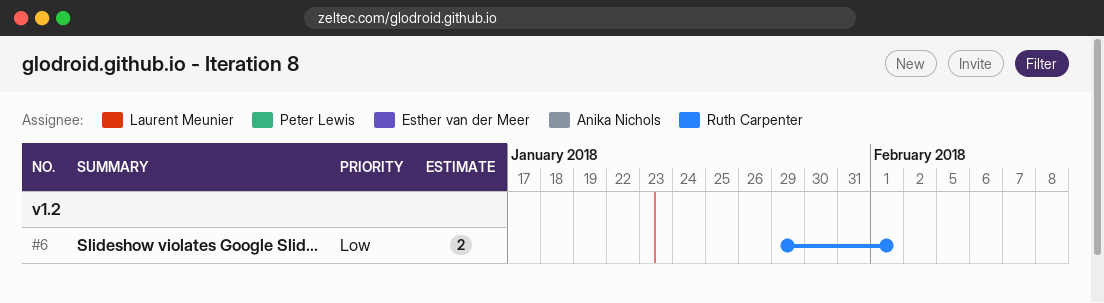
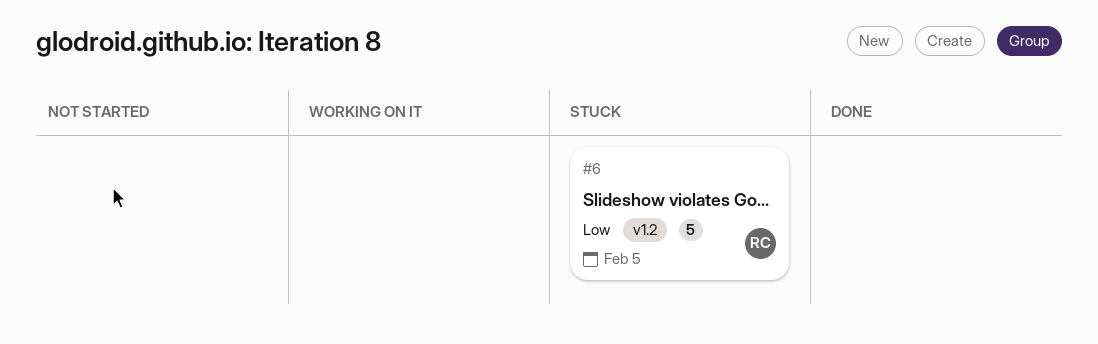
#6, estimate: 2 -> 5
#6, due: Feb 1 -> Feb 5

